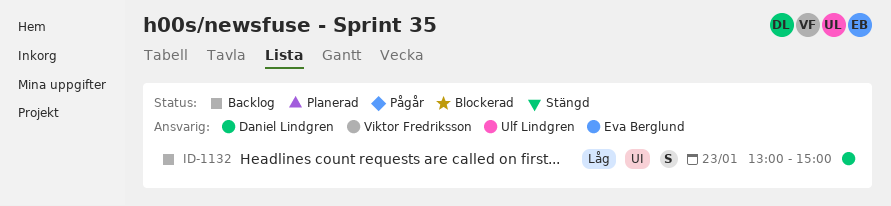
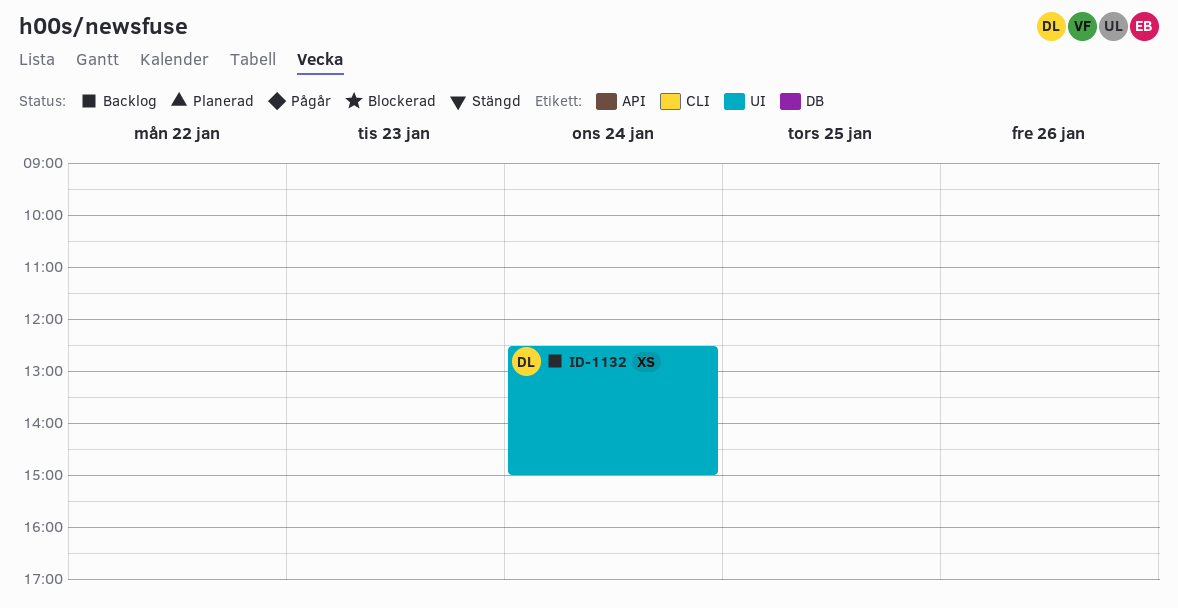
ID-1132, estimate: S -> XS
ID-1132, day: Jan 23 -> Jan 24
ID-1132, begins: 13:00 -> 12:30

